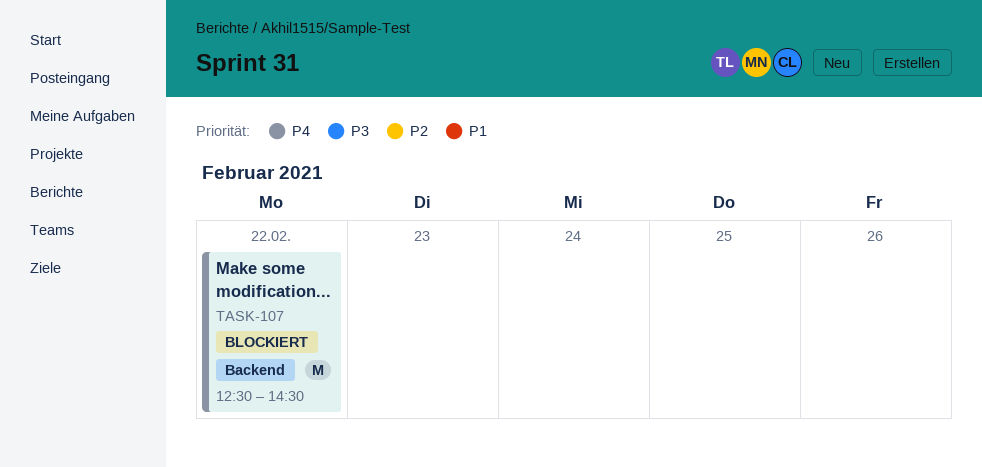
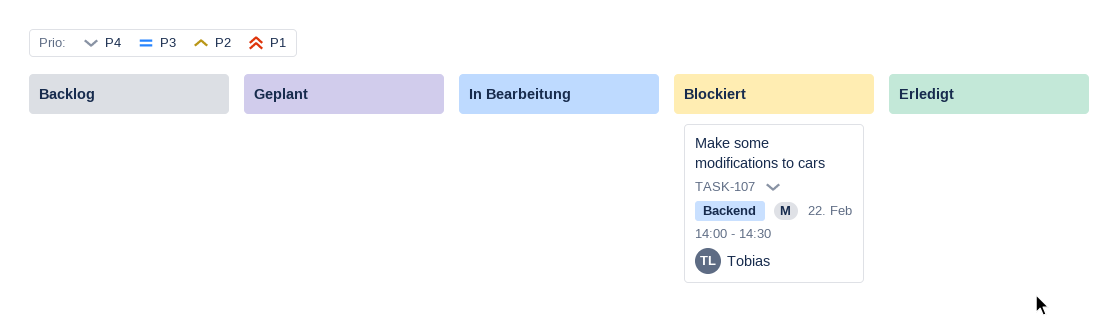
TASK-107, begins: 12:30 -> 14:00

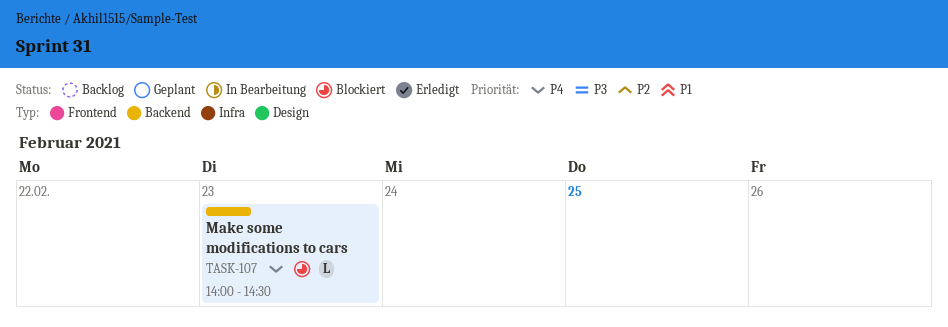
TASK-107, estimate: M -> L
TASK-107, day: Feb 22 -> Feb 23

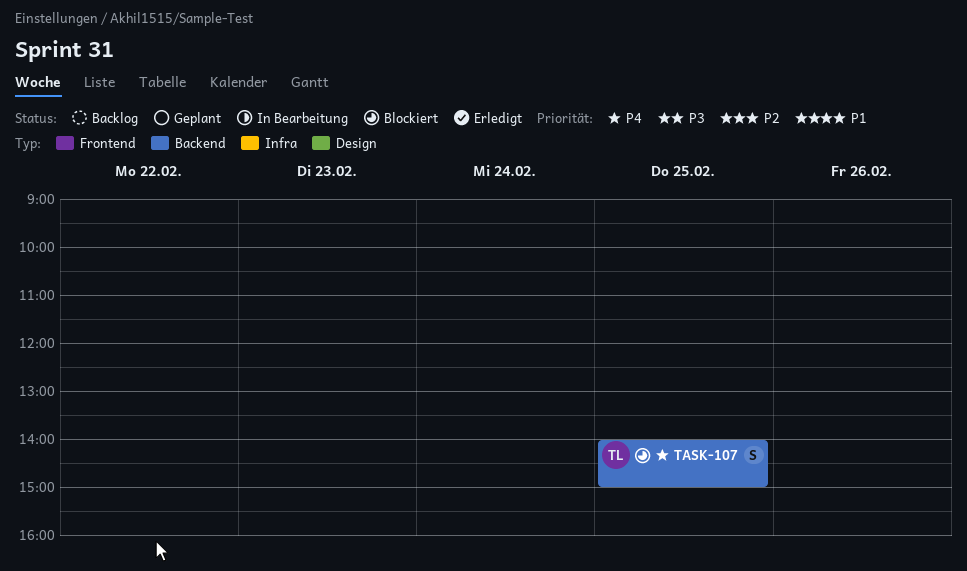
TASK-107, estimate: L -> S
TASK-107, day: Feb 23 -> Feb 25
TASK-107, ends: 14:30 -> 15:00

